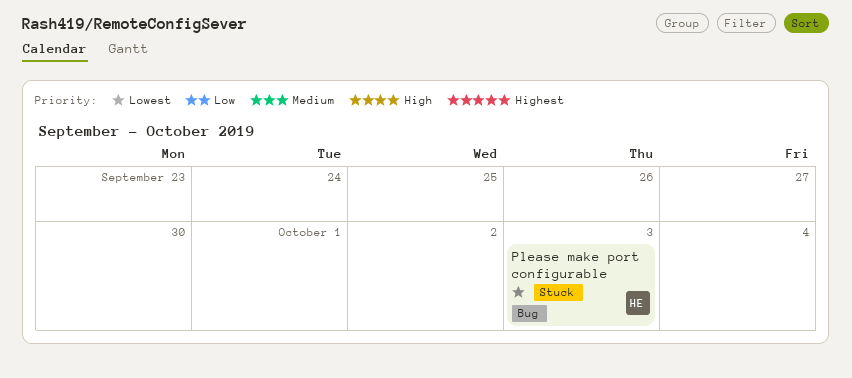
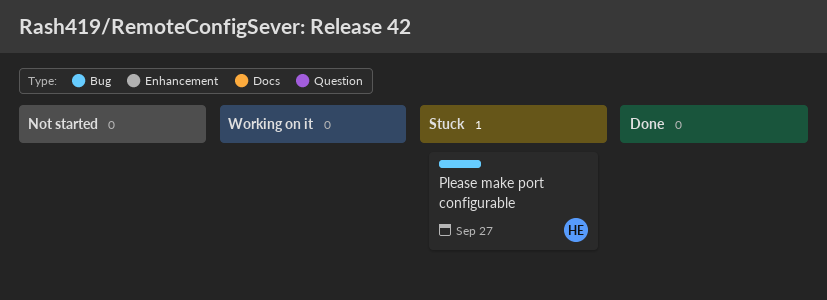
Please make port configurable, due: Oct 3 -> Sep 27

